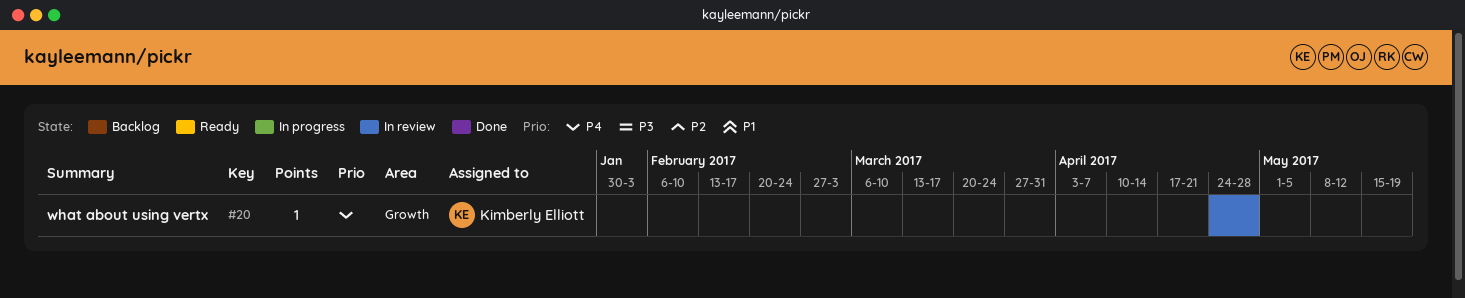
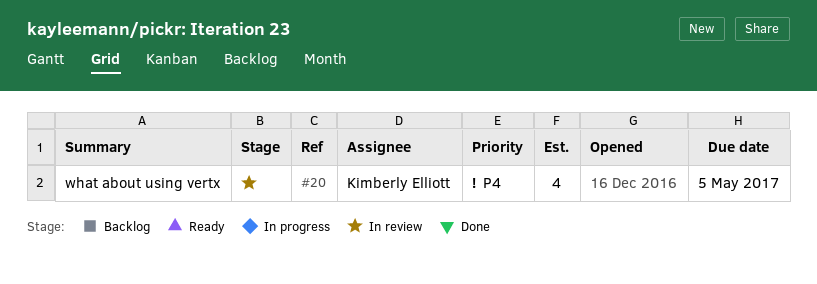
#20, estimate: 1 -> 4
#20, due: Apr 28 -> May 5

